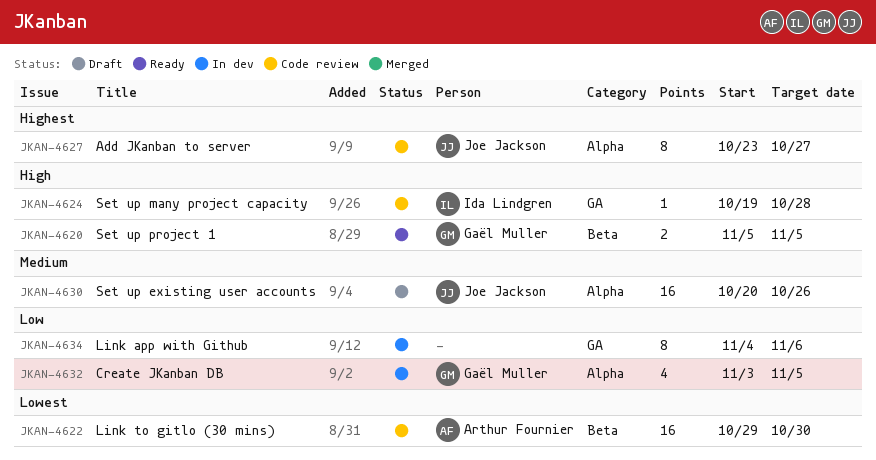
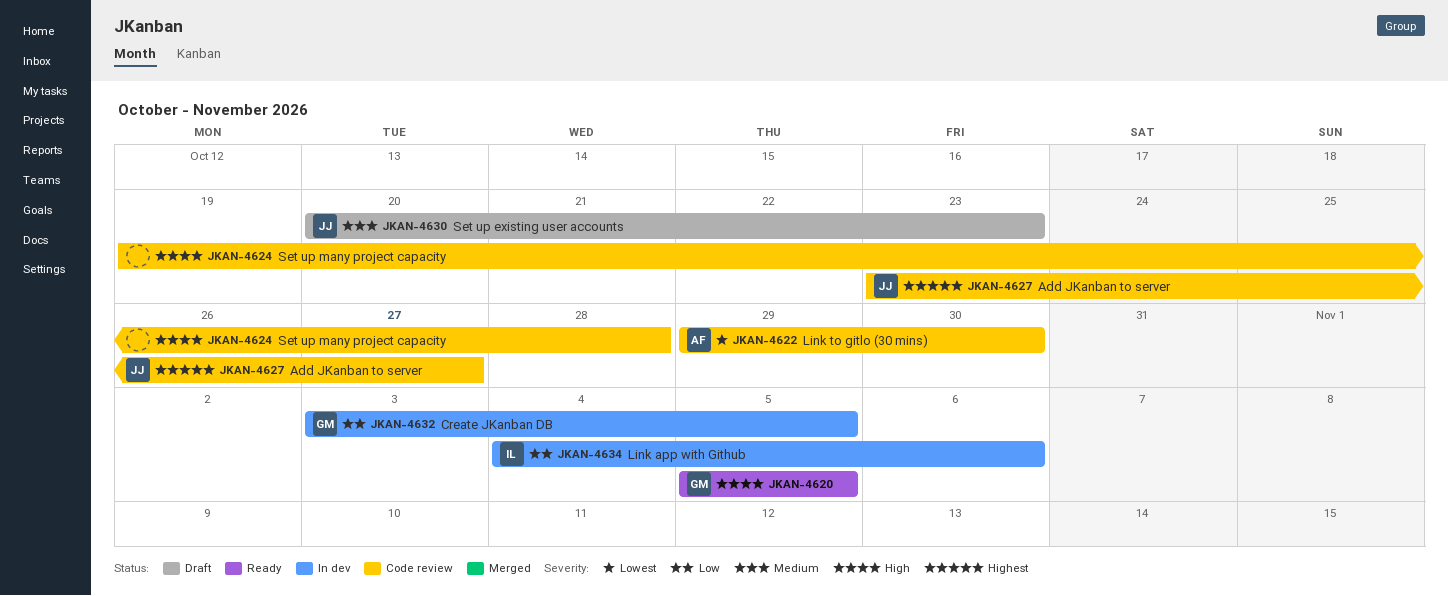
JKAN-4624, owner: Ida Lindgren -> none
JKAN-4630, due: Oct 26 -> Oct 23
JKAN-4634, owner: none -> Ida Lindgren

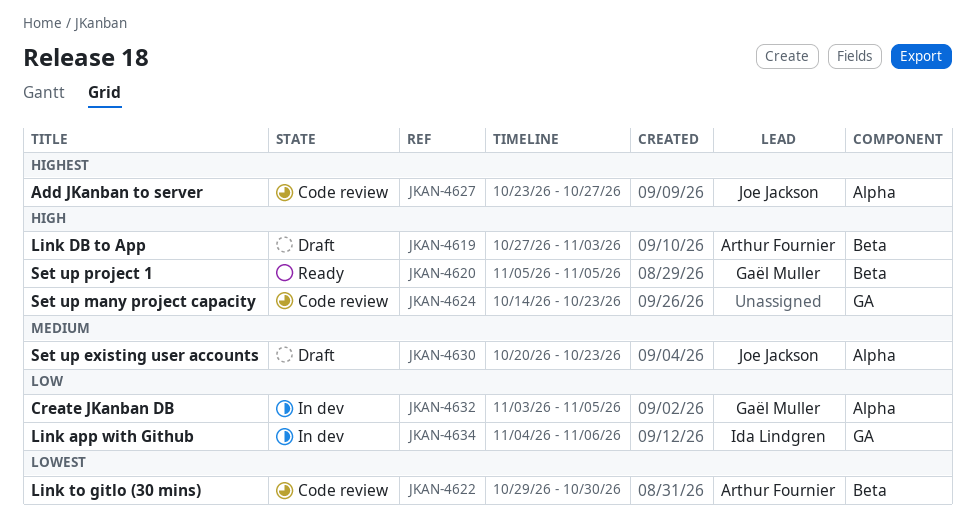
JKAN-4619: none -> present
JKAN-4624, start: Oct 19 -> Oct 14
JKAN-4624, due: Oct 28 -> Oct 23

